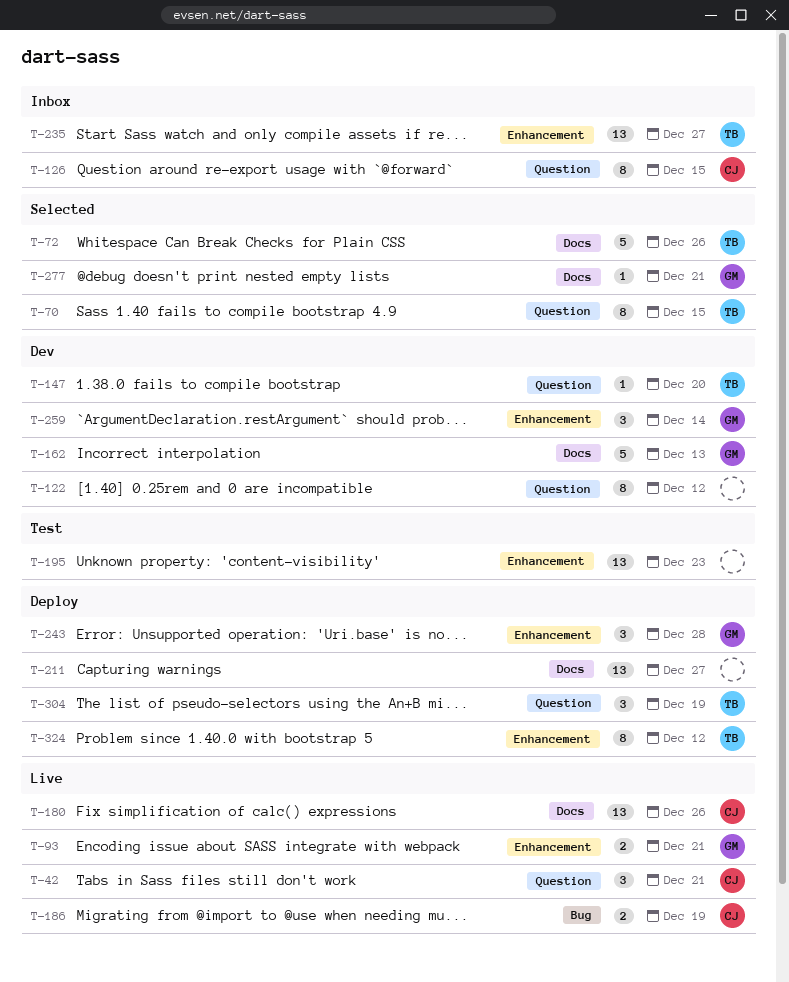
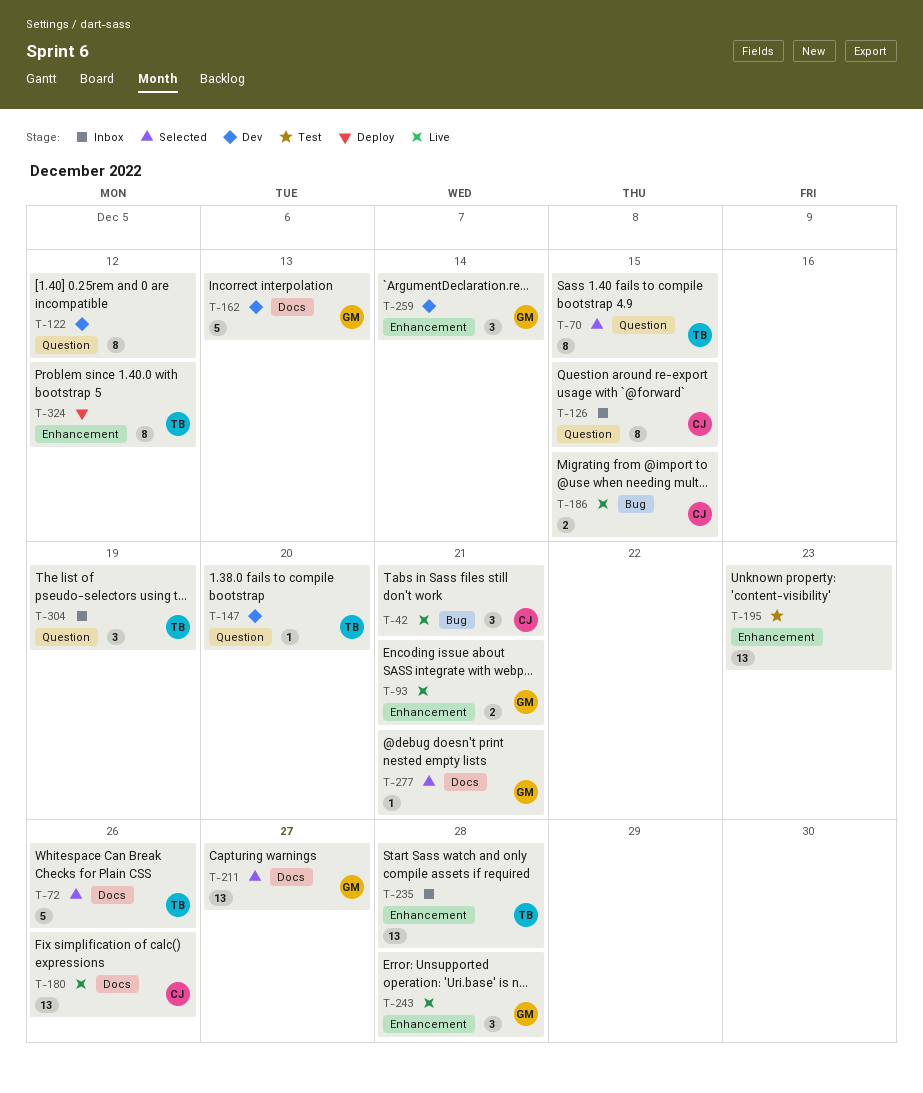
T-42, label: Question -> Bug
T-186, due: Dec 19 -> Dec 15
T-211, status: Deploy -> Selected
T-211, owner: none -> GM
T-235, due: Dec 27 -> Dec 28
T-243, status: Deploy -> Live
T-304, status: Deploy -> Inbox

